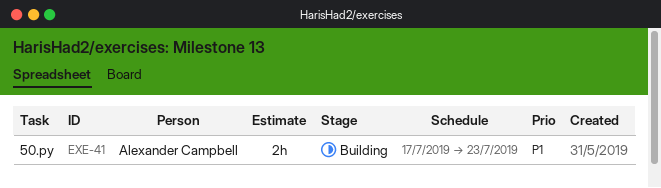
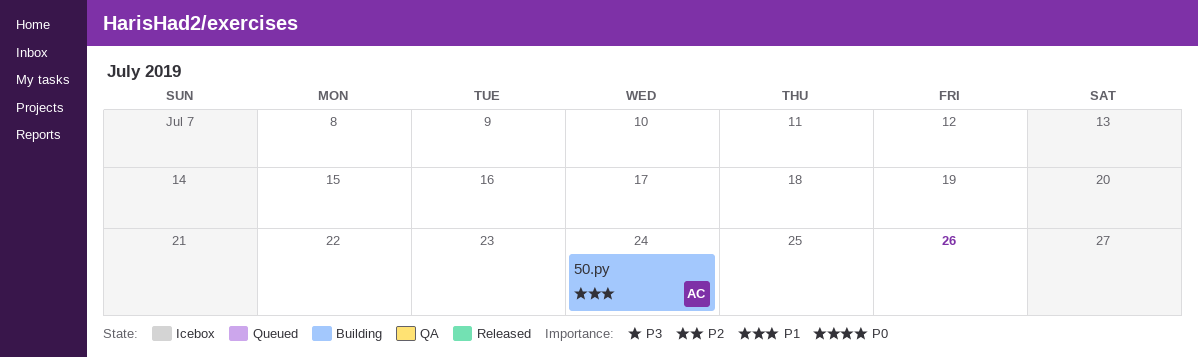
50.py, due: Jul 23 -> Jul 24

